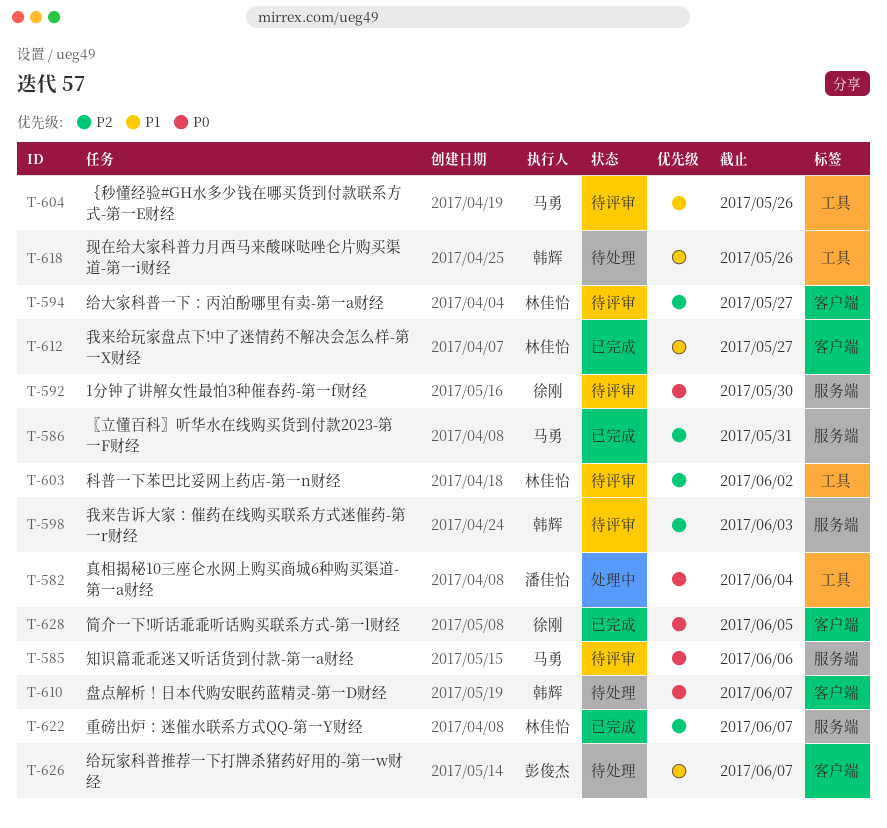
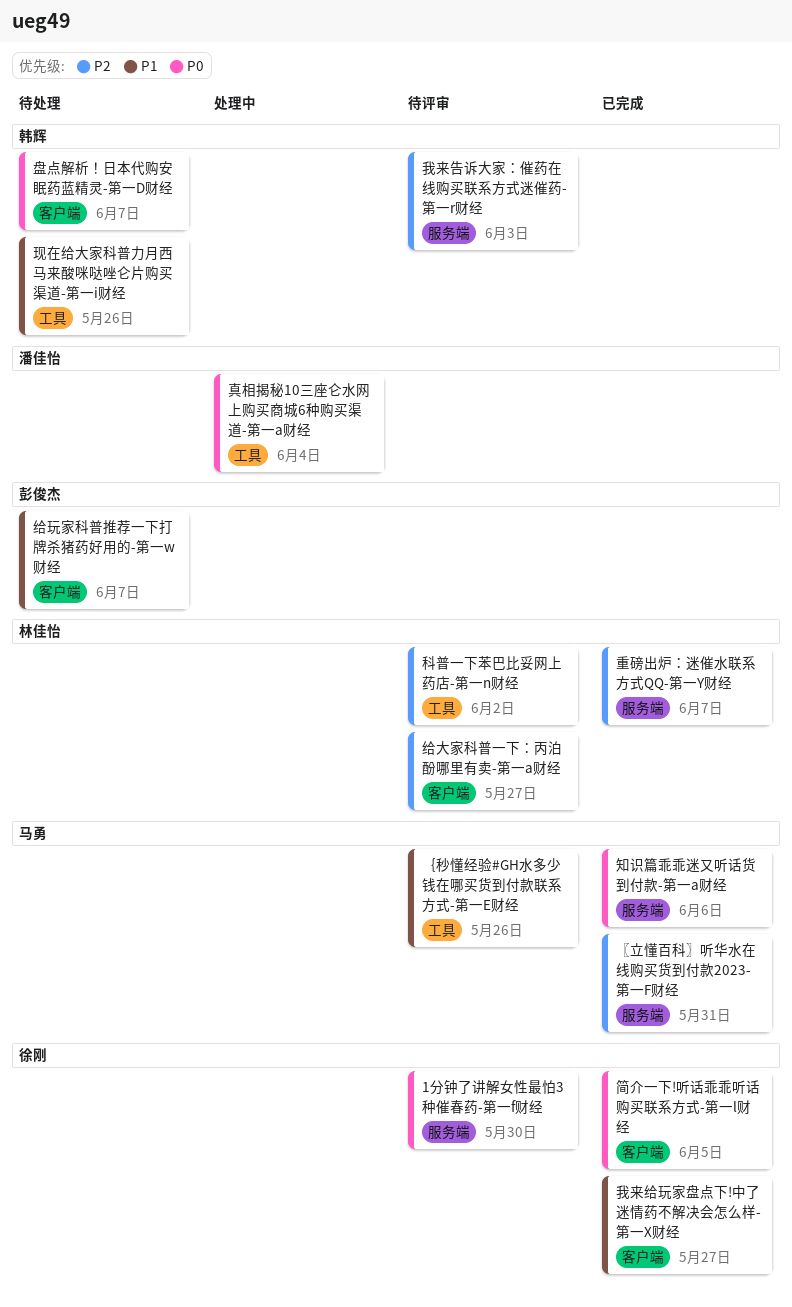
我来给玩家盘点下!中了迷情药不解决会怎么样-第一X财经, owner: 林佳怡 -> 徐刚
知识篇乖乖迷又听话货到付款-第一a财经, status: 待评审 -> 已完成

